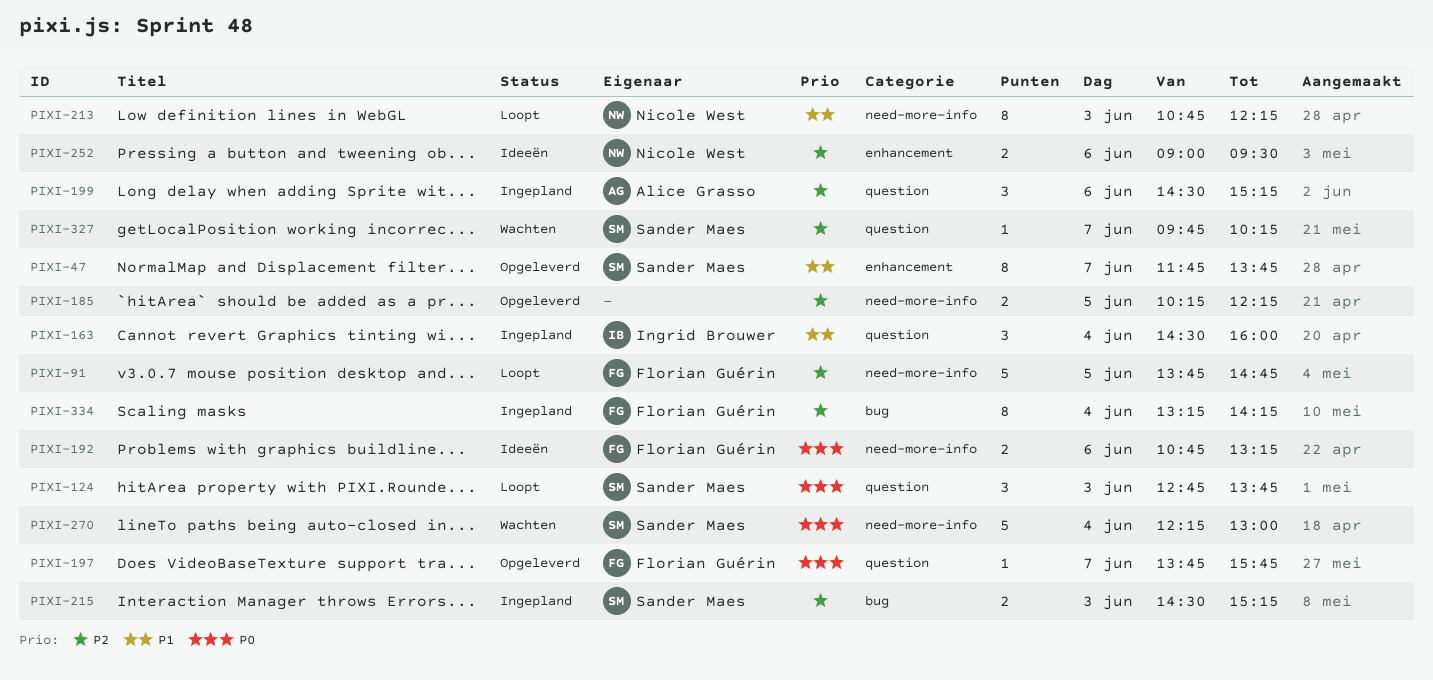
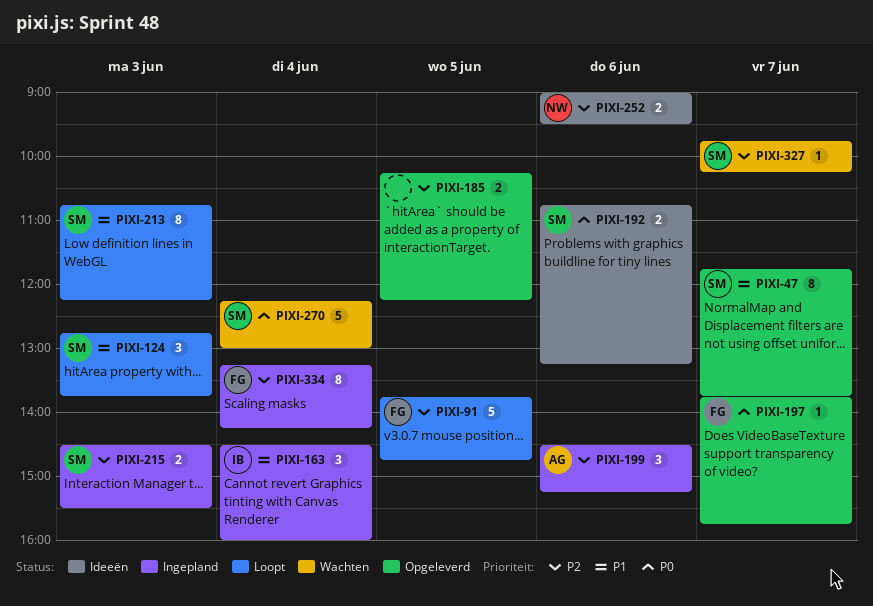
PIXI-124, priority: P0 -> P1
PIXI-192, owner: Florian Guérin -> Sander Maes
PIXI-213, owner: Nicole West -> Sander Maes
PIXI-215, ends: 15:15 -> 15:30

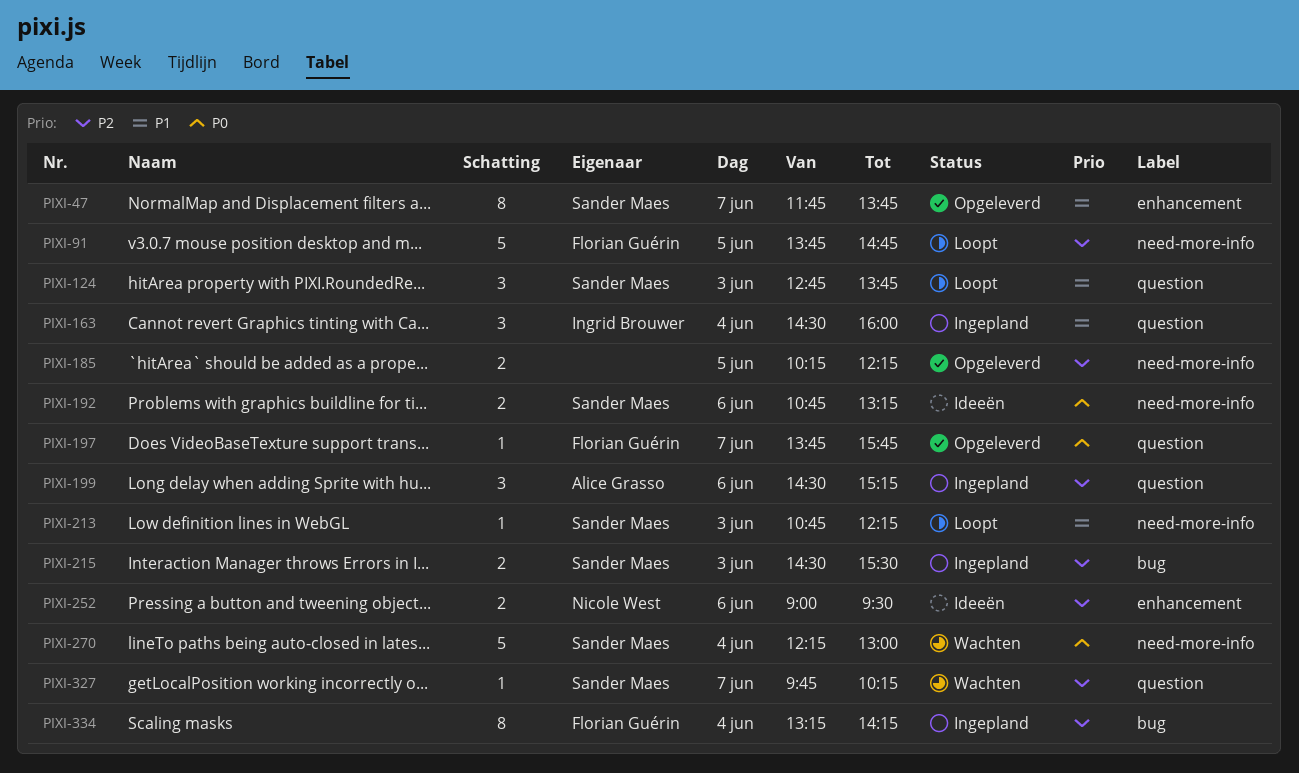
PIXI-213, estimate: 8 -> 1

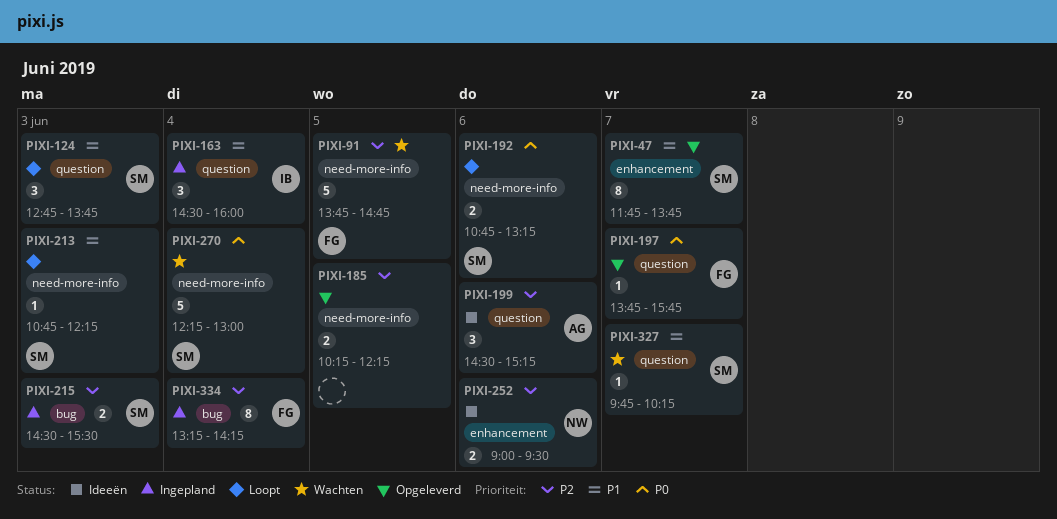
PIXI-91, status: Loopt -> Wachten
PIXI-192, status: Ideeën -> Loopt
PIXI-199, status: Ingepland -> Ideeën
PIXI-327, priority: P2 -> P1

